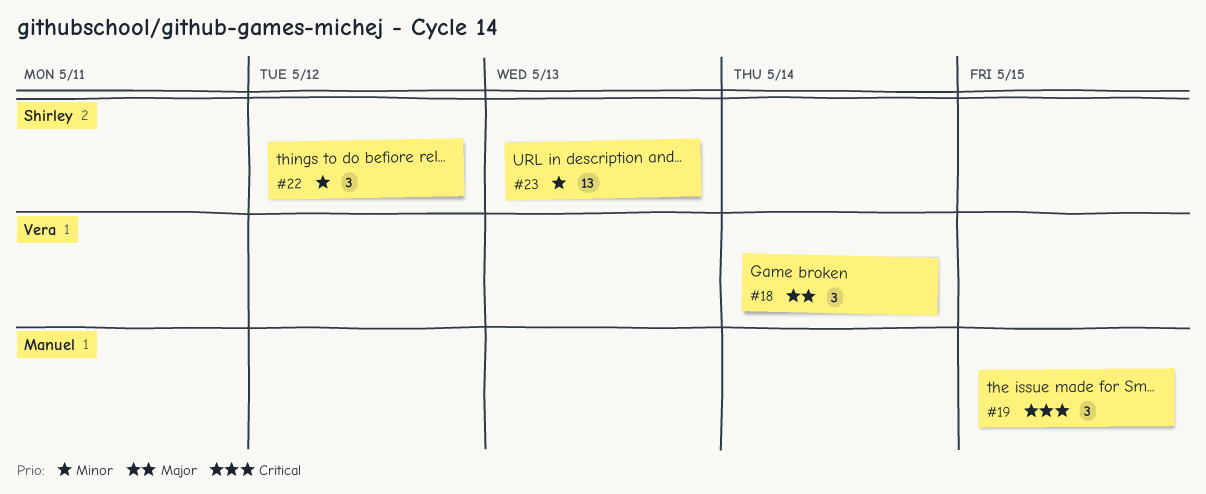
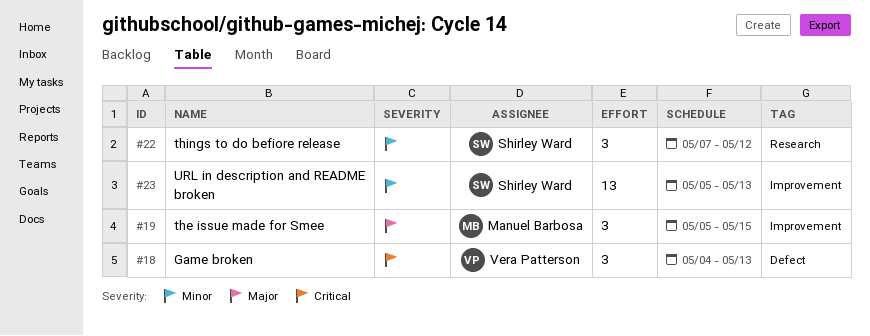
#18, priority: Major -> Critical
#18, due: May 14 -> May 13
#19, priority: Critical -> Major

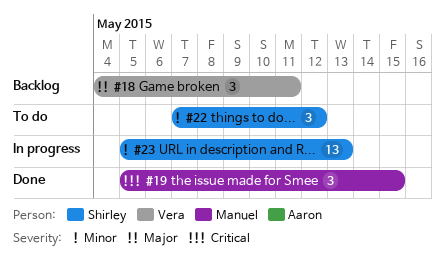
#18, priority: Critical -> Major
#18, due: May 13 -> May 11
#19, priority: Major -> Critical

